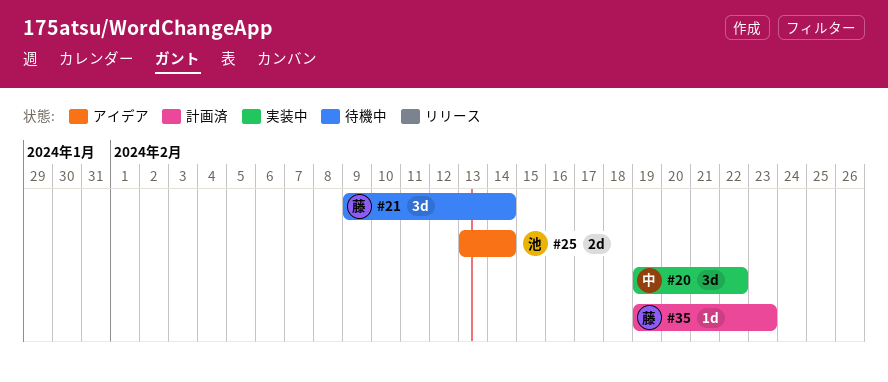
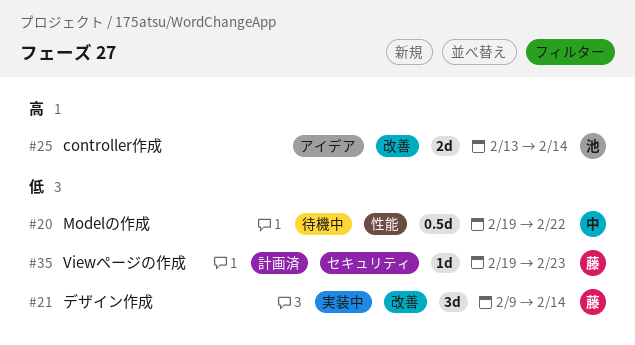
#20, status: 実装中 -> 待機中
#20, estimate: 3d -> 0.5d
#21, status: 待機中 -> 実装中

